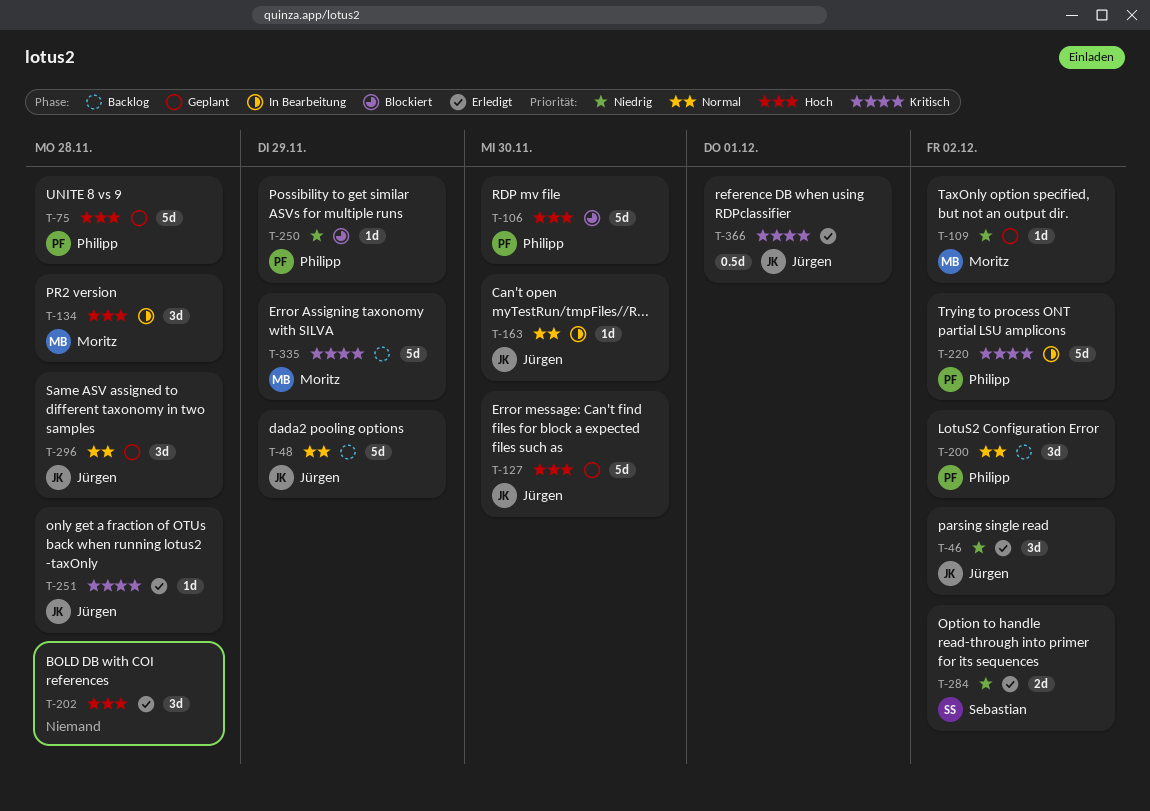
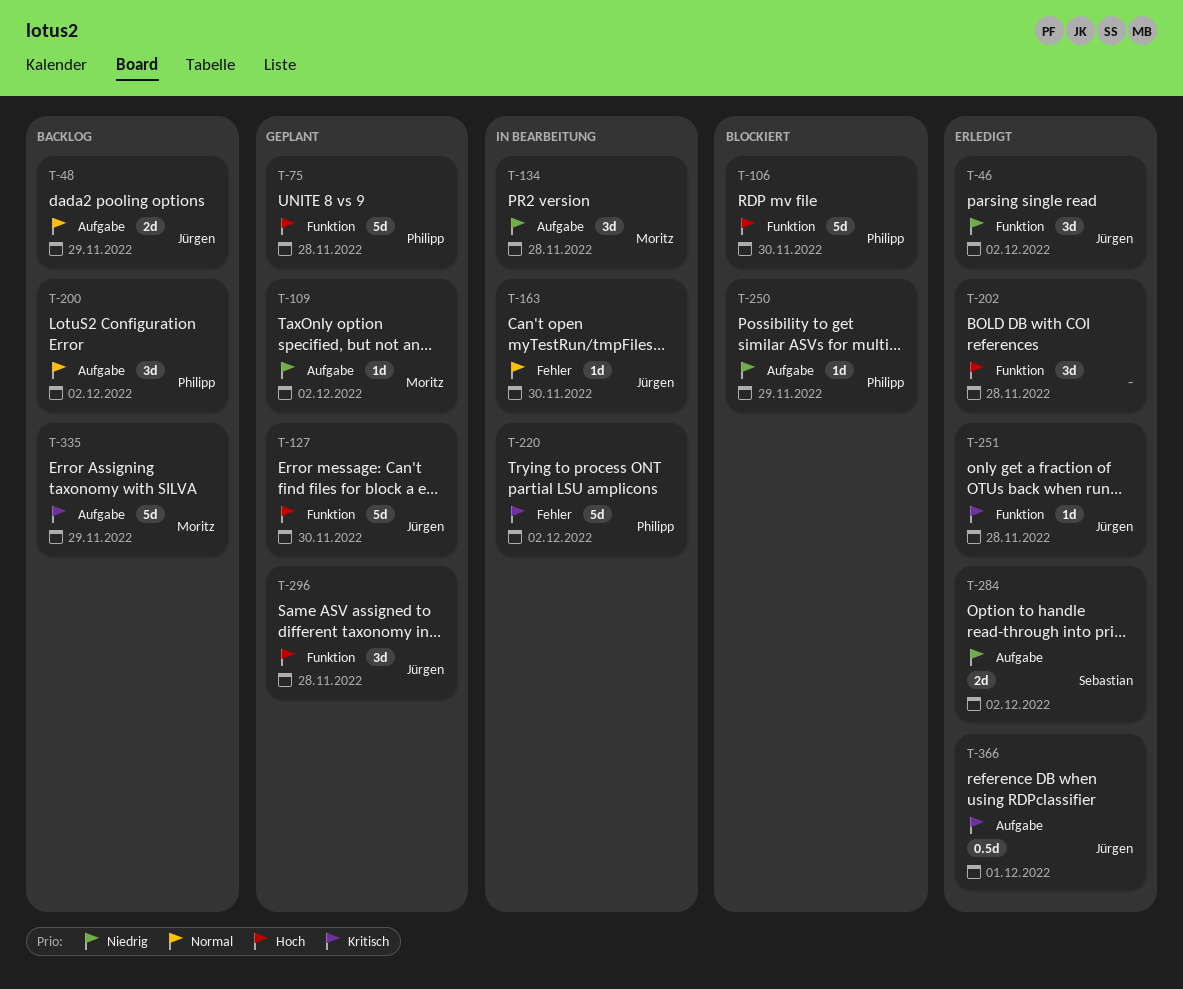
T-48, estimate: 5d -> 2d
T-134, priority: Hoch -> Niedrig
T-296, priority: Normal -> Hoch

